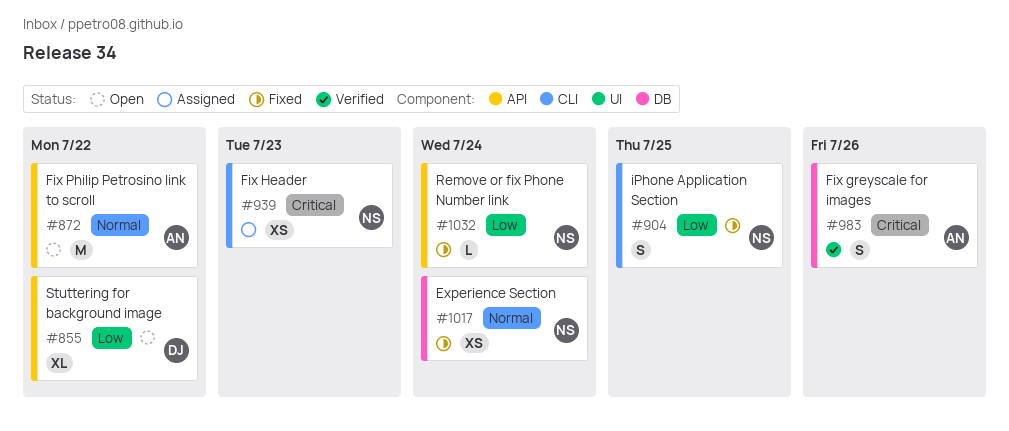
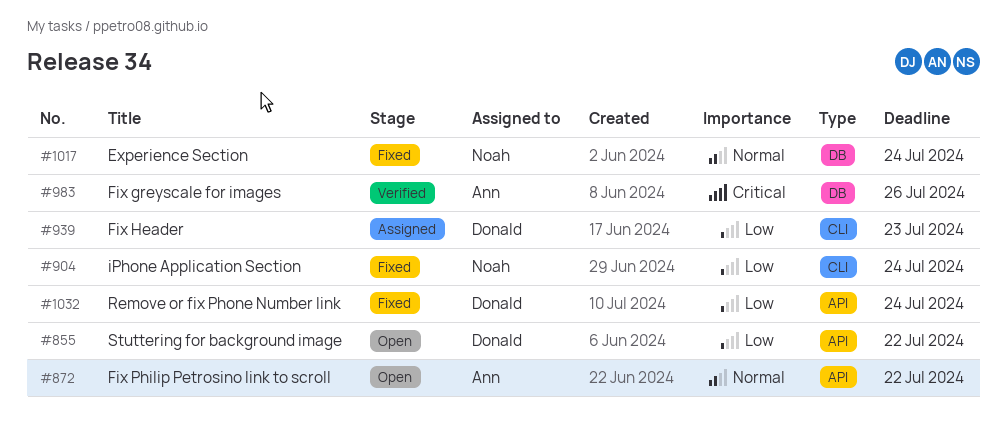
#904, due: Jul 25 -> Jul 24
#939, owner: Noah -> Donald
#939, priority: Critical -> Low
#1032, owner: Noah -> Donald

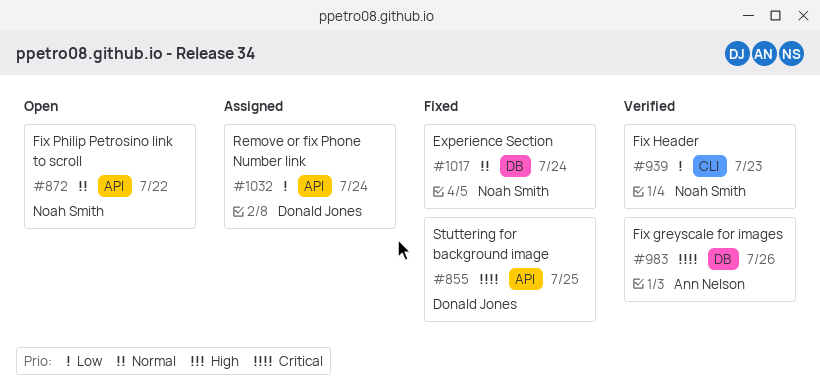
#855, status: Open -> Fixed
#855, priority: Low -> Critical
#855, due: Jul 22 -> Jul 25
#872, owner: Ann Nelson -> Noah Smith
#904: present -> none
#939, status: Assigned -> Verified
#939, owner: Donald Jones -> Noah Smith
#1032, status: Fixed -> Assigned

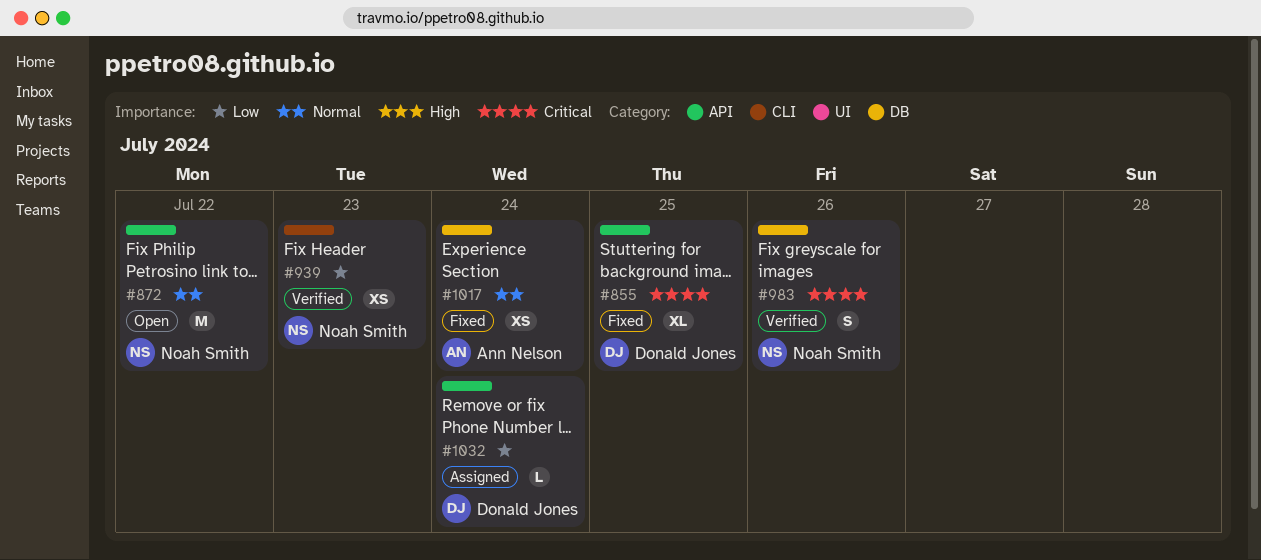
#983, owner: Ann Nelson -> Noah Smith
#1017, owner: Noah Smith -> Ann Nelson

